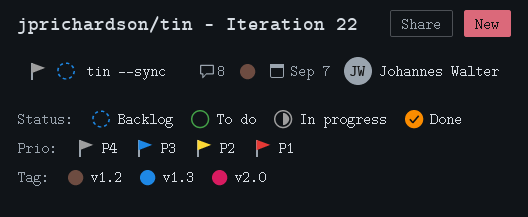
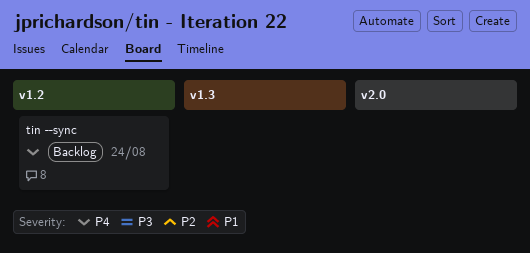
tin --sync, due: Sep 7 -> Aug 24

